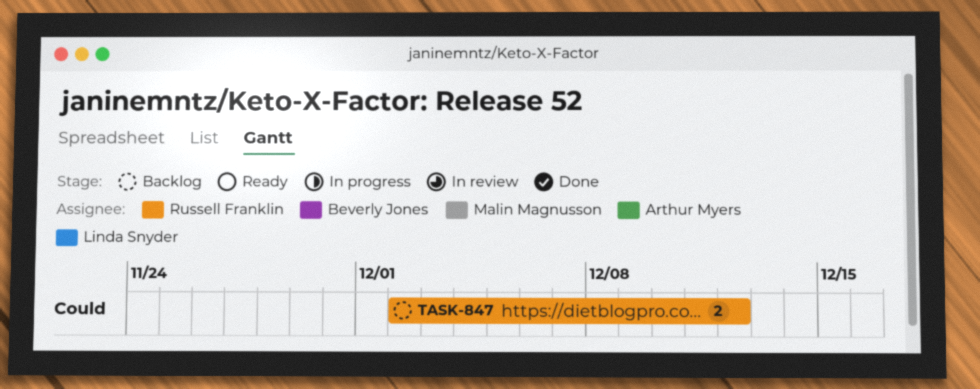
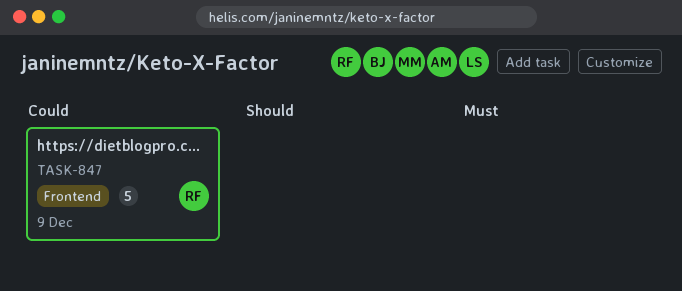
TASK-847, estimate: 2 -> 5
TASK-847, due: Dec 12 -> Dec 9

